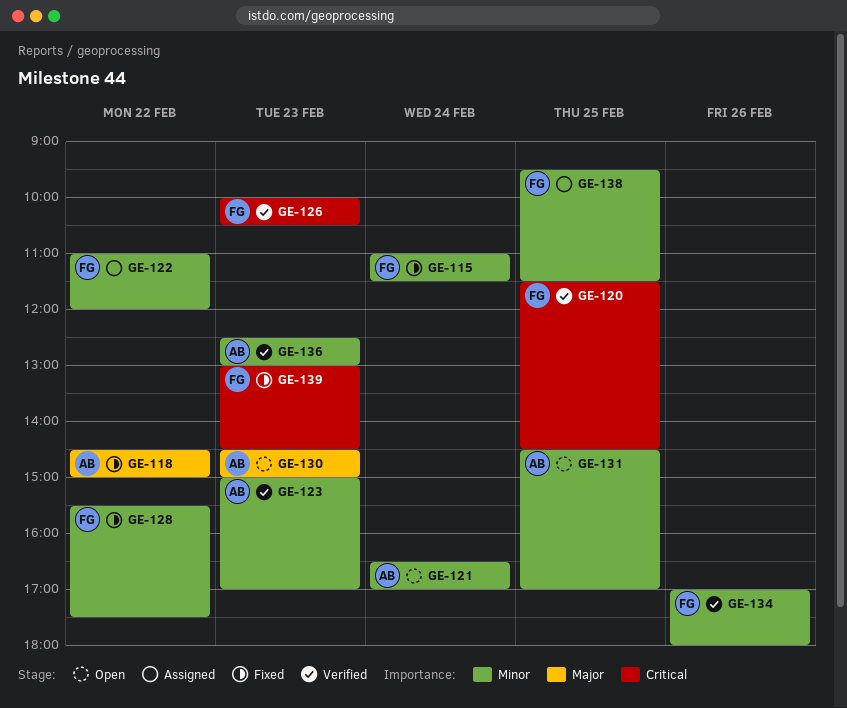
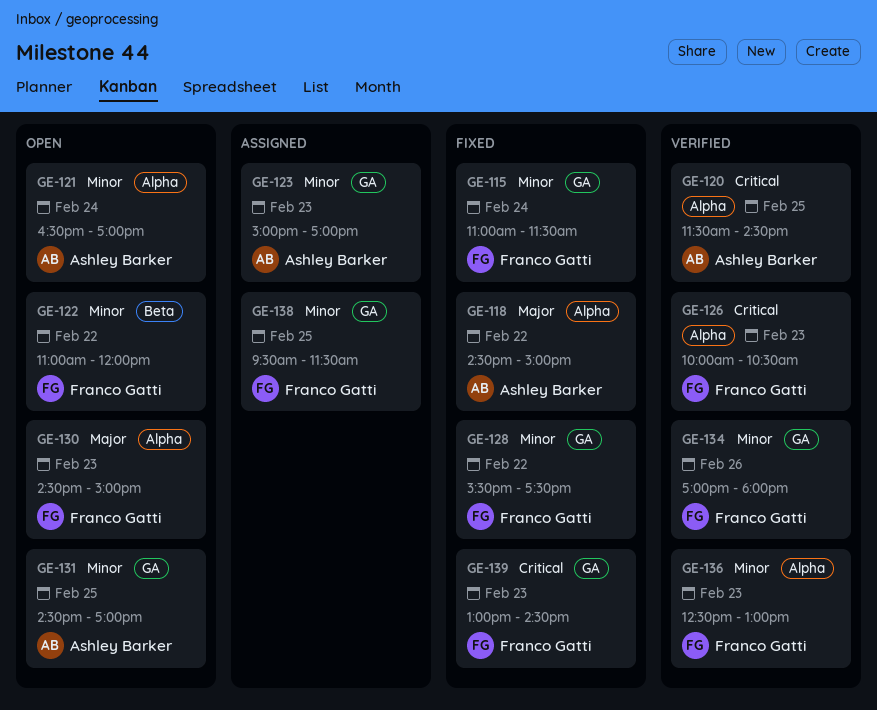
GE-120, owner: Franco Gatti -> Ashley Barker
GE-122, status: Assigned -> Open
GE-123, status: Verified -> Assigned
GE-130, owner: Ashley Barker -> Franco Gatti
GE-136, owner: Ashley Barker -> Franco Gatti

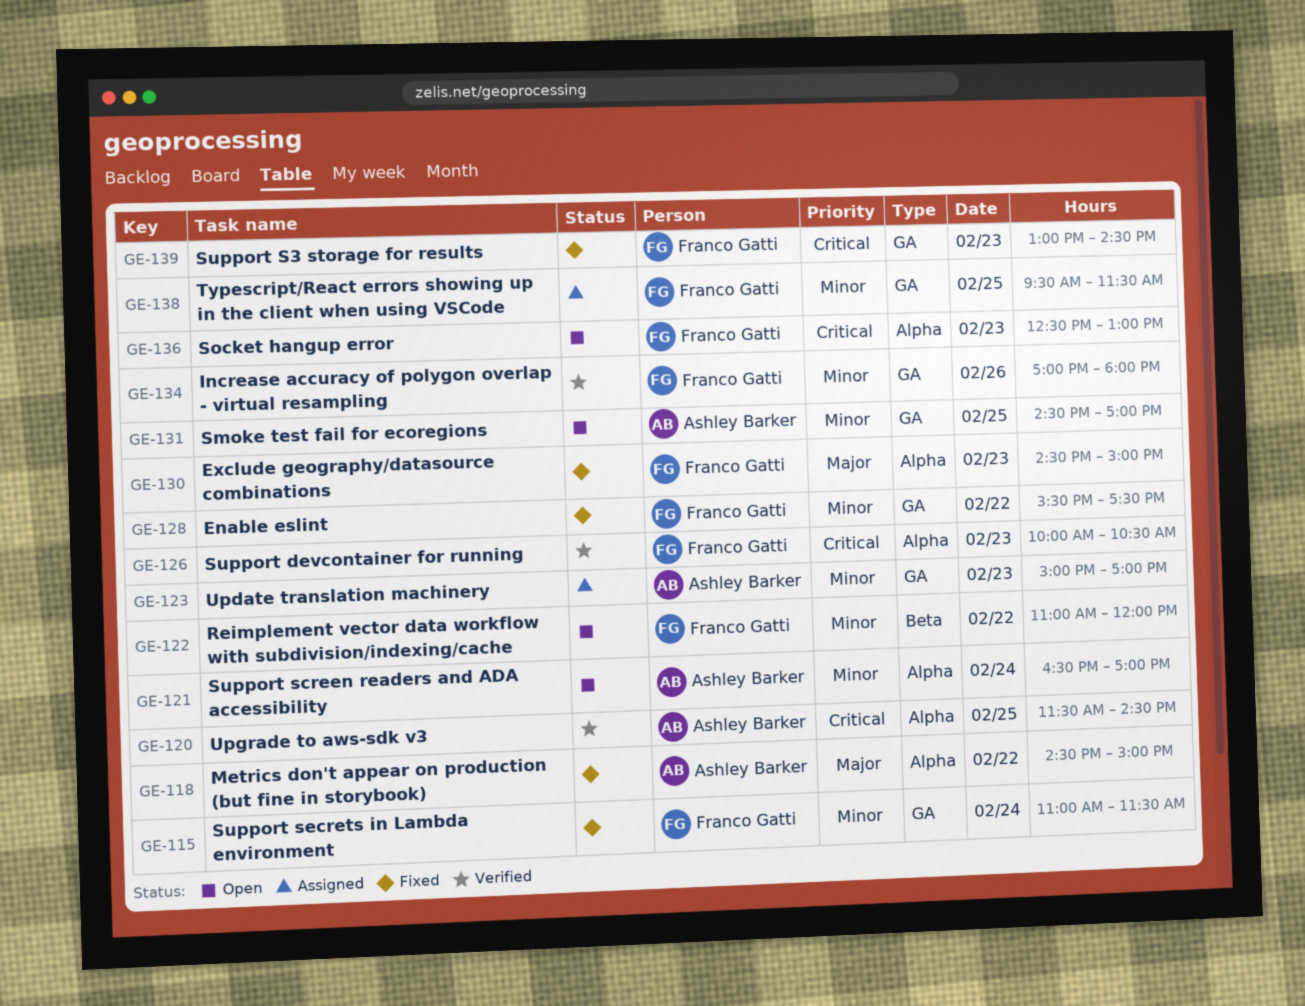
GE-130, status: Open -> Fixed
GE-136, status: Verified -> Open
GE-136, priority: Minor -> Critical

